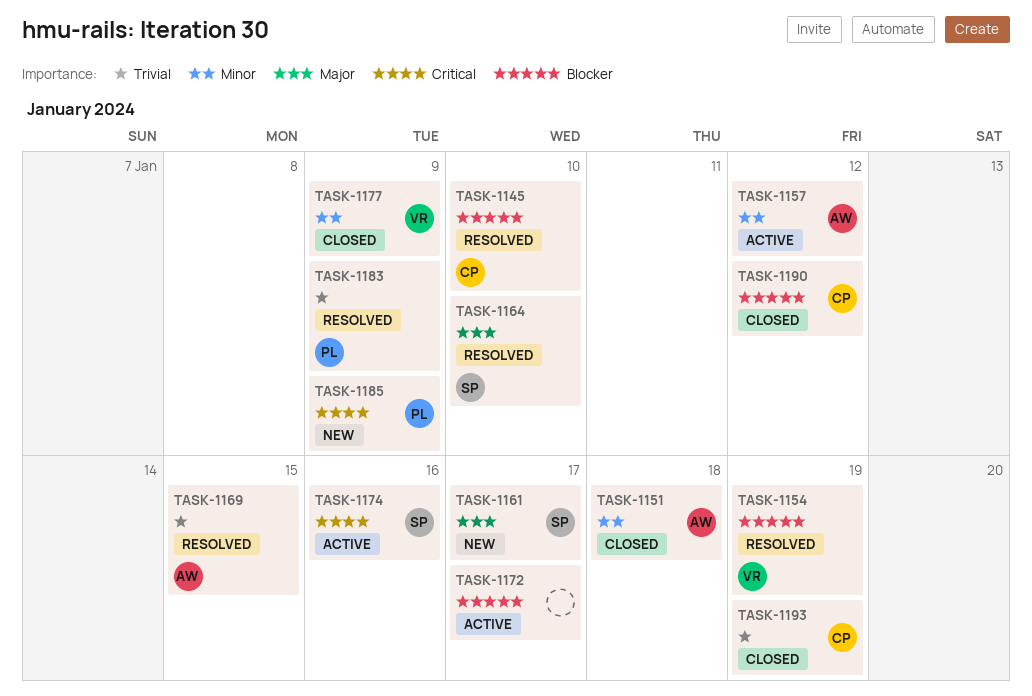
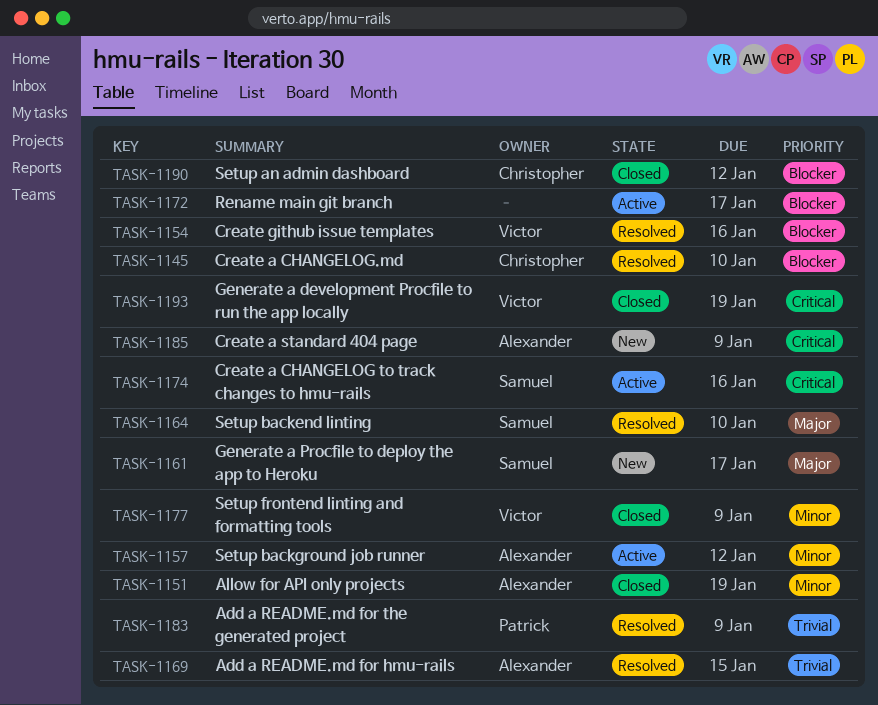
TASK-1151, due: Jan 18 -> Jan 19
TASK-1154, due: Jan 19 -> Jan 16
TASK-1185, owner: Patrick -> Alexander
TASK-1193, owner: Christopher -> Victor
TASK-1193, priority: Trivial -> Critical

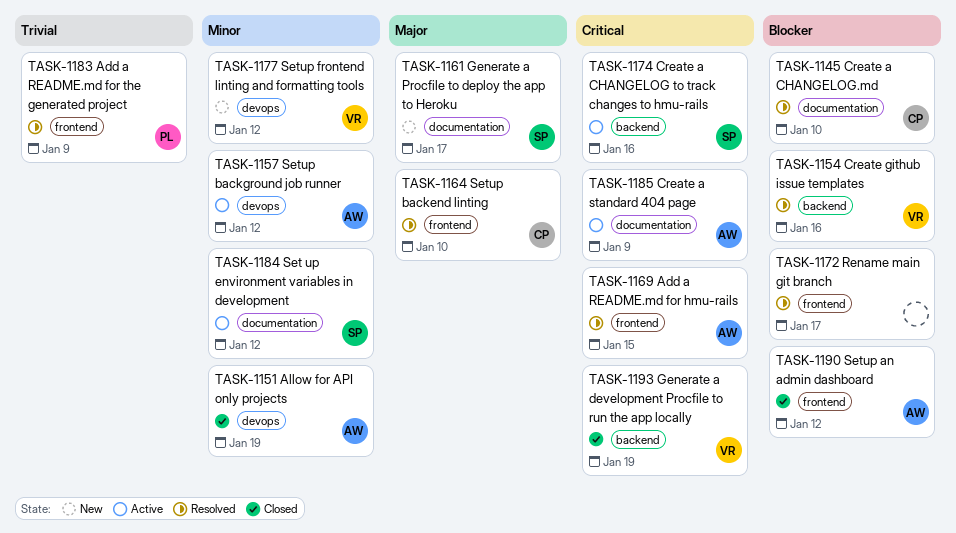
TASK-1164, owner: Samuel -> Christopher
TASK-1169, priority: Trivial -> Critical
TASK-1172, status: Active -> Resolved
TASK-1177, status: Closed -> New
TASK-1177, due: Jan 9 -> Jan 12
TASK-1184: none -> present
TASK-1185, status: New -> Active
TASK-1190, owner: Christopher -> Alexander

